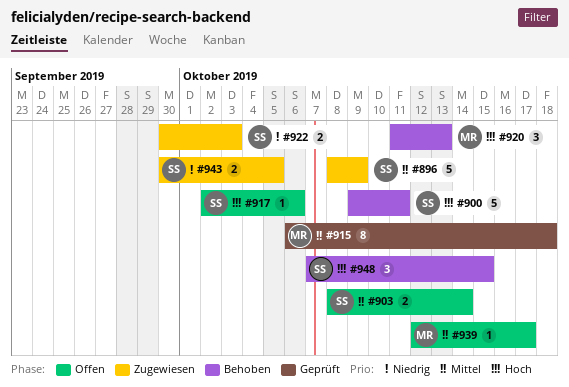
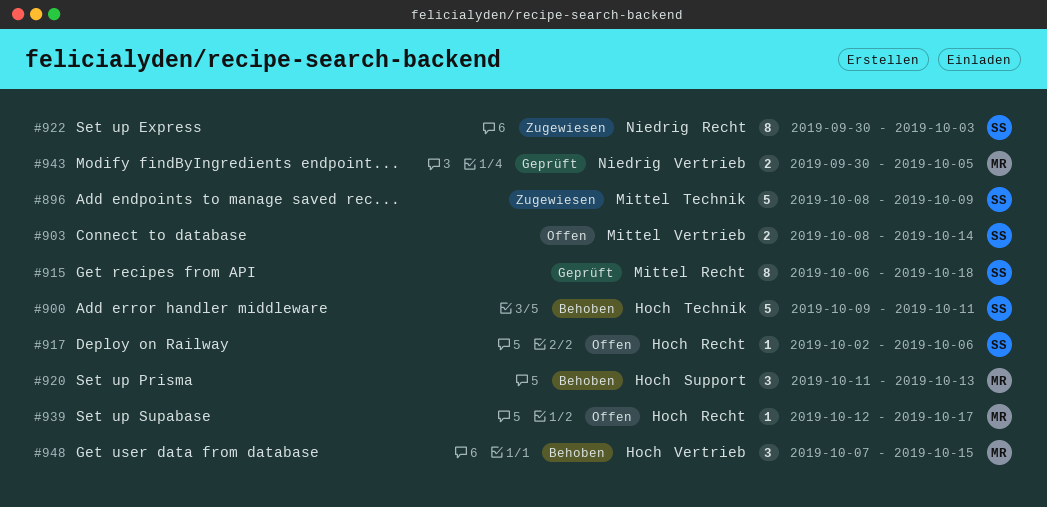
#915, owner: MR -> SS
#922, estimate: 2 -> 8
#939, priority: Mittel -> Hoch
#943, status: Zugewiesen -> Geprüft
#943, owner: SS -> MR
#948, owner: SS -> MR

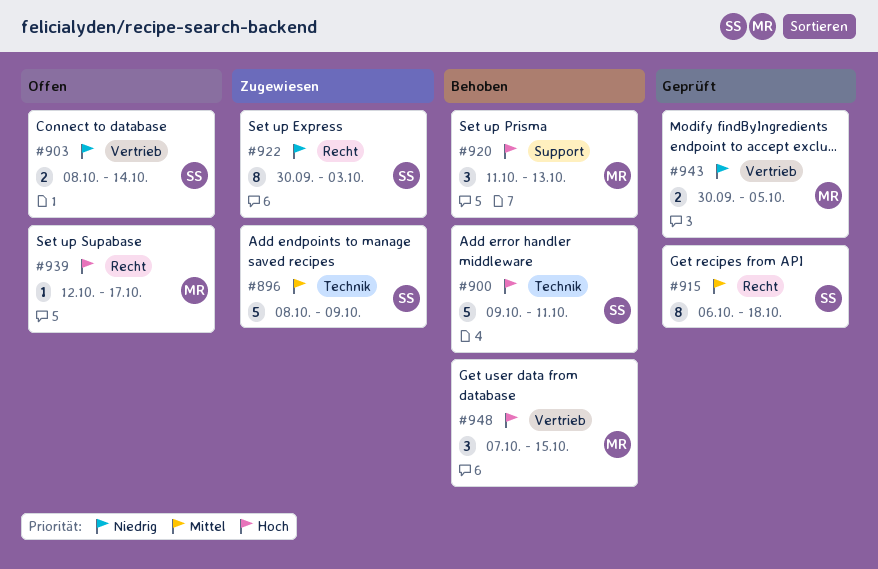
#903, priority: Mittel -> Niedrig
#917: present -> none

